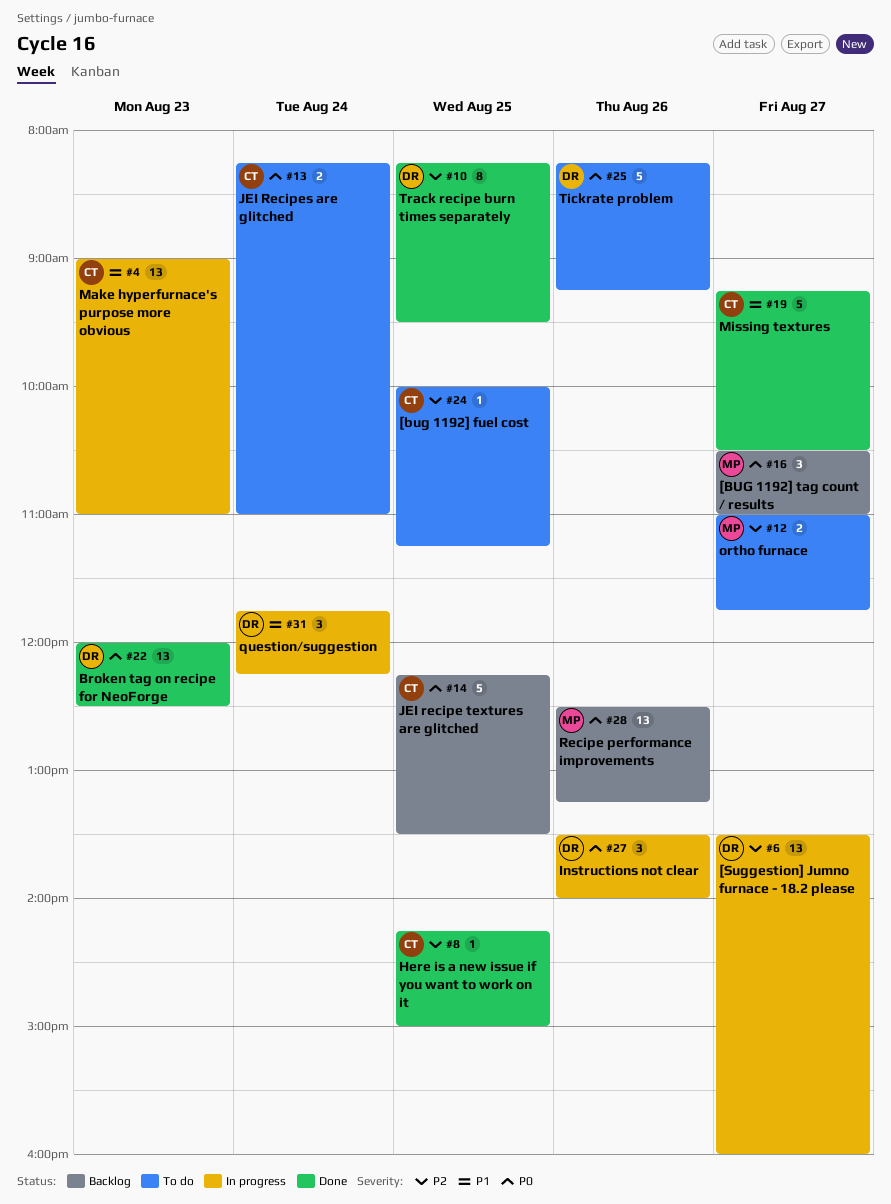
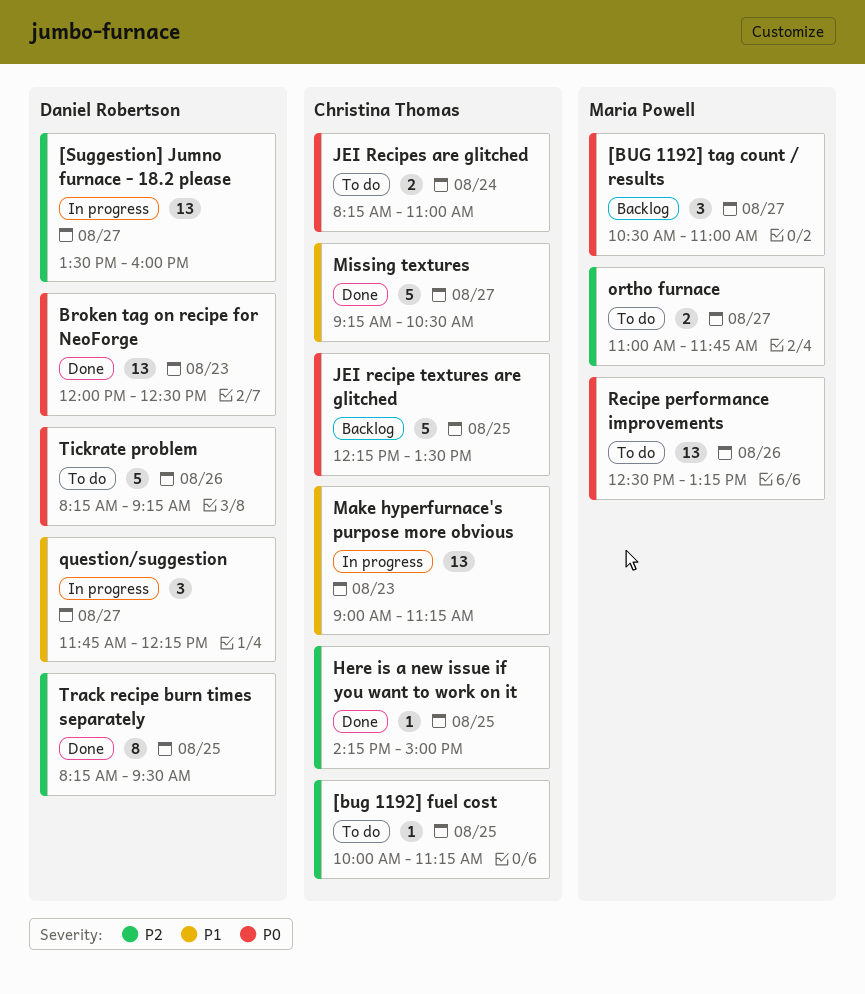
Instructions not clear: present -> none
Make hyperfurnace's purpose more obvious, ends: 11:00 -> 11:15
question/suggestion, day: Aug 24 -> Aug 27
Recipe performance improvements, status: Backlog -> To do

